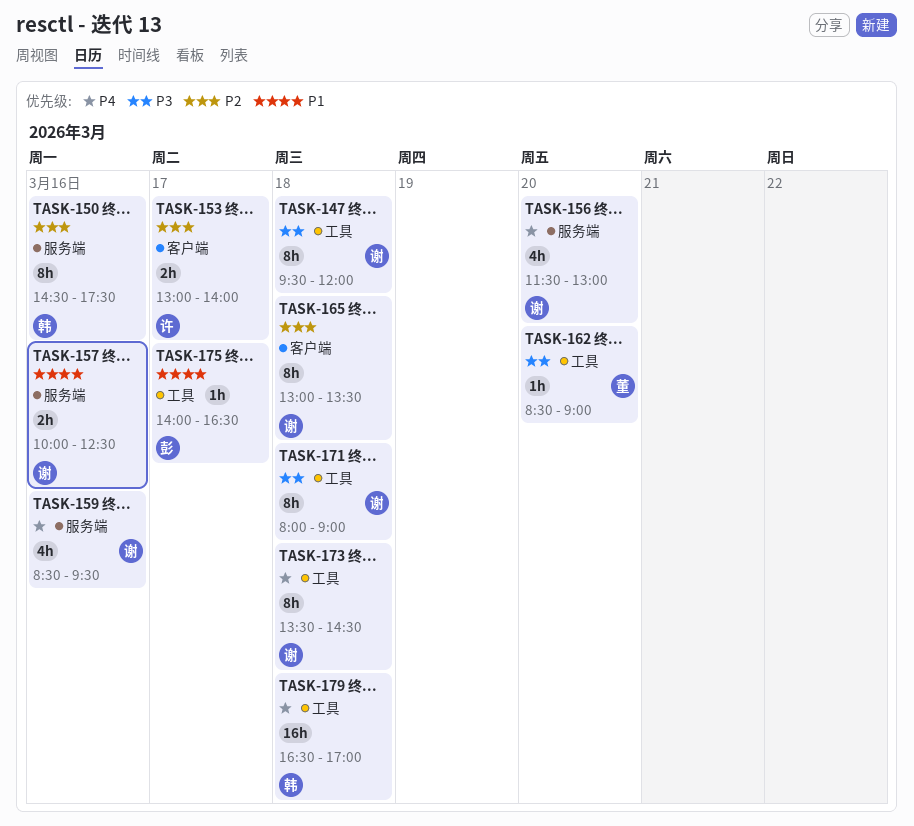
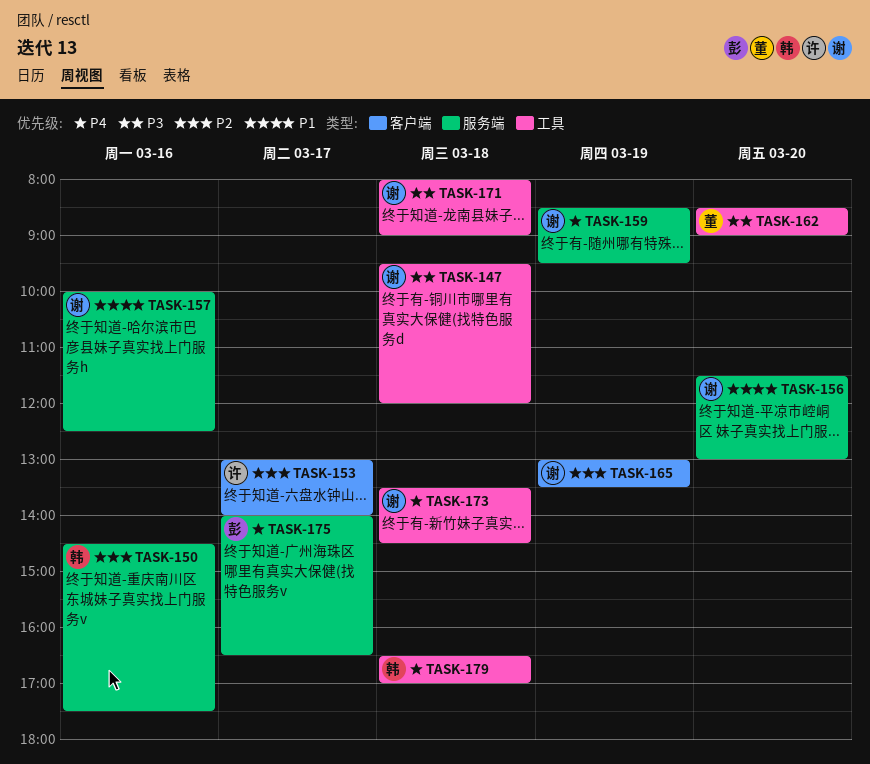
TASK-156, priority: P4 -> P1
TASK-159, day: Mar 16 -> Mar 19
TASK-165, day: Mar 18 -> Mar 19
TASK-175, priority: P1 -> P4
TASK-175, label: 工具 -> 服务端

